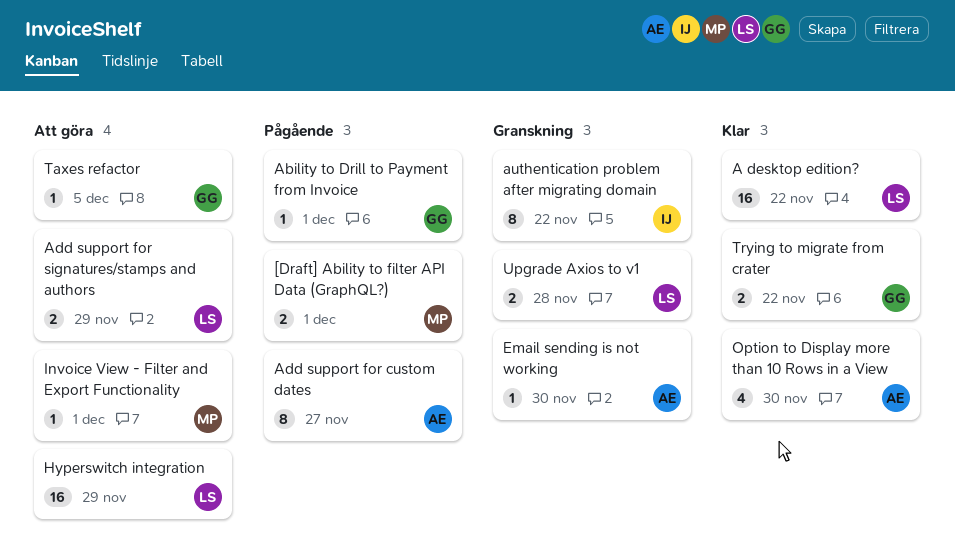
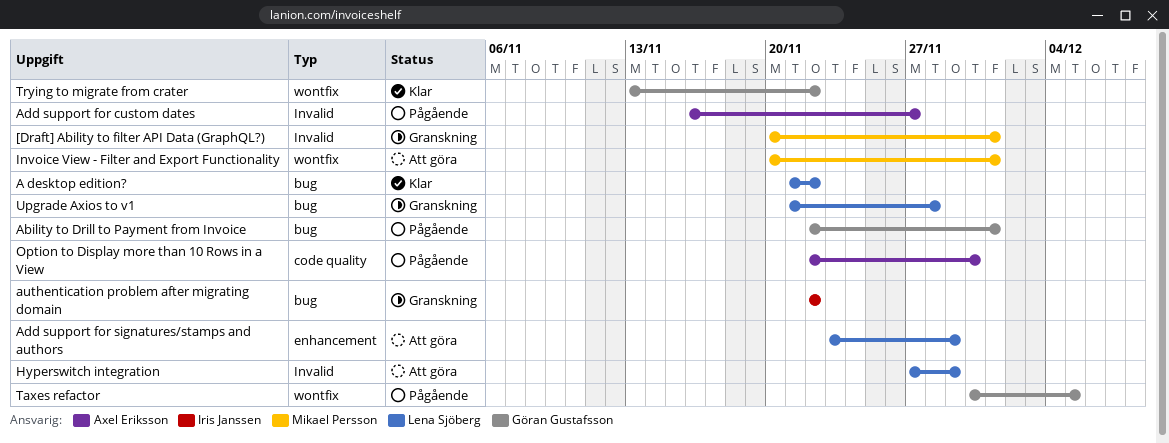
[Draft] Ability to filter API Data (GraphQL?), status: Pågående -> Granskning
Email sending is not working: present -> none
Option to Display more than 10 Rows in a View, status: Klar -> Pågående
Taxes refactor, status: Att göra -> Pågående

